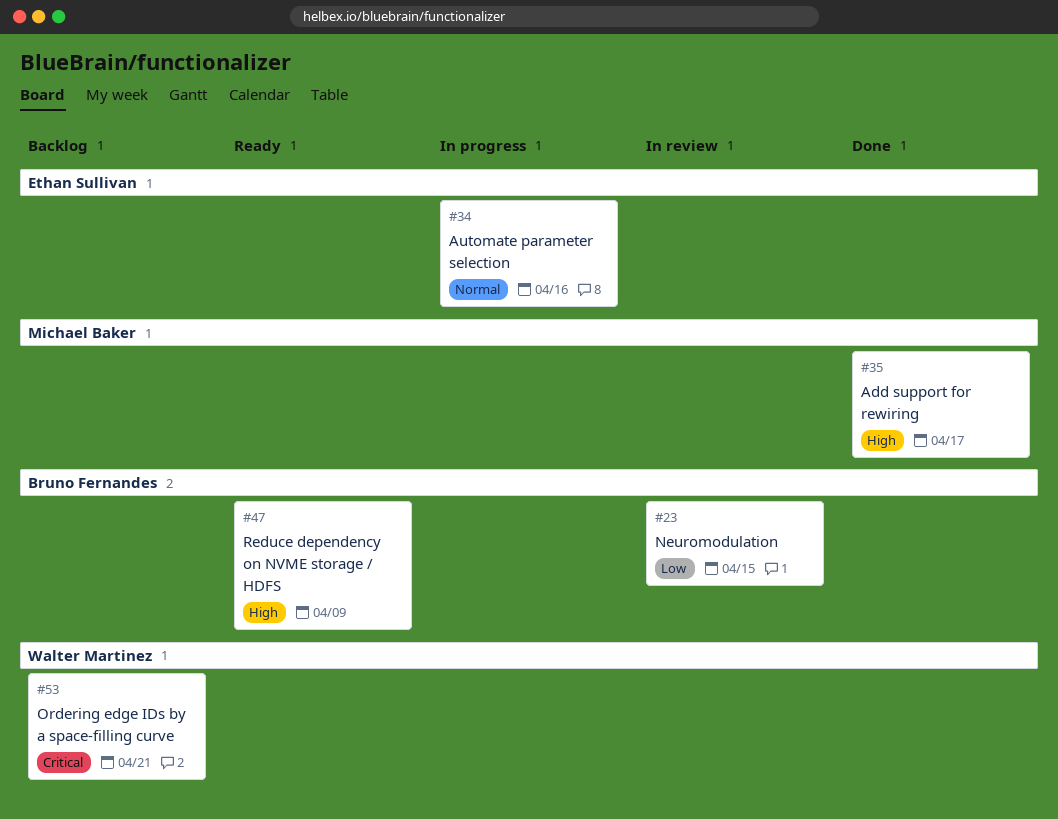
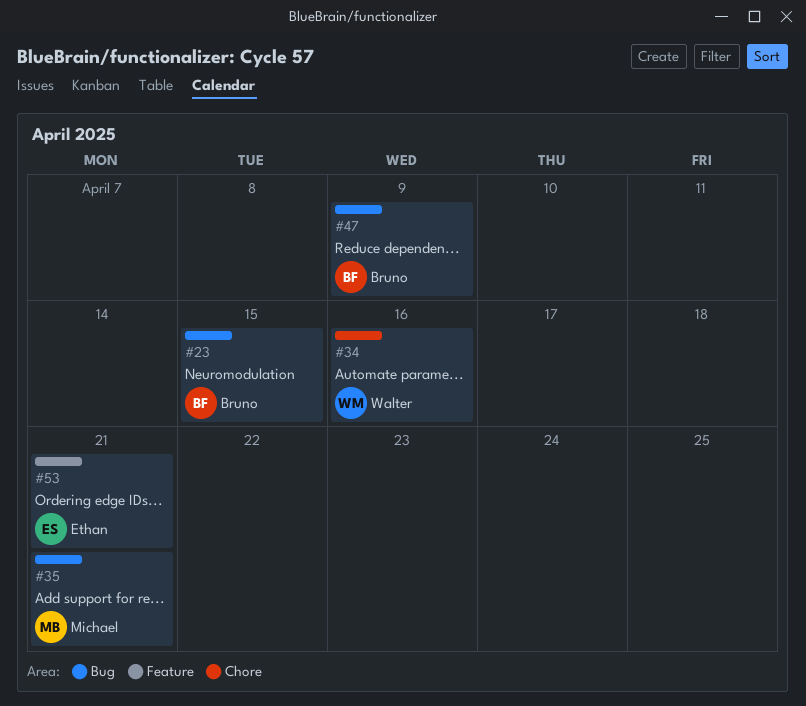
#34, owner: Ethan Sullivan -> Walter Martinez
#35, due: Apr 17 -> Apr 21
#53, owner: Walter Martinez -> Ethan Sullivan

